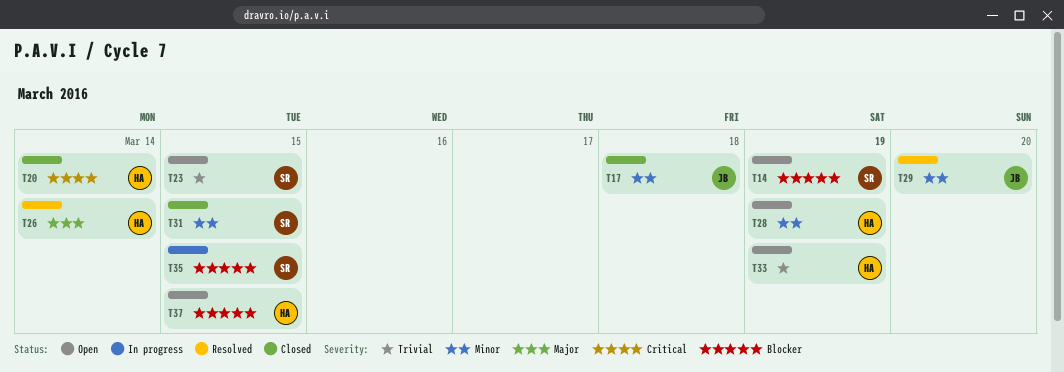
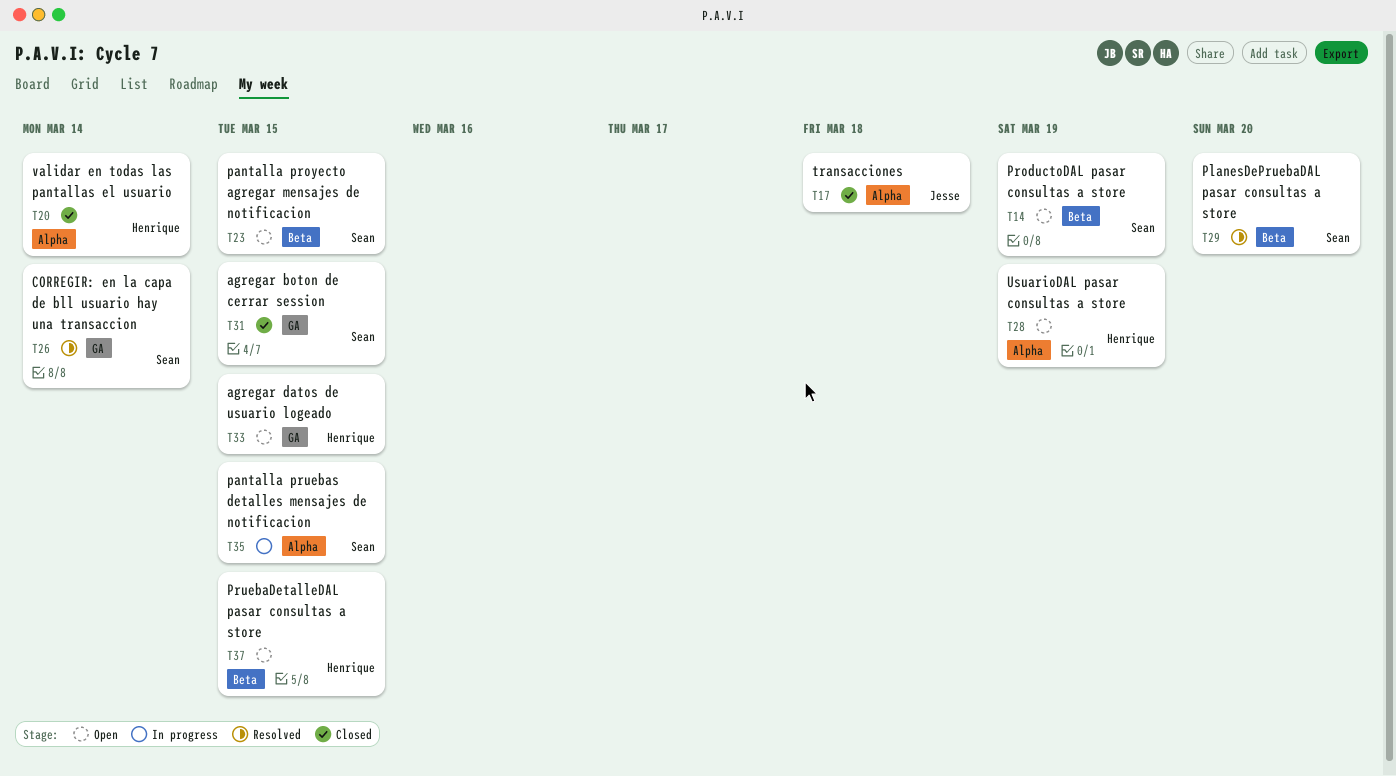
T26, owner: Henrique -> Sean
T29, owner: Jesse -> Sean
T33, due: Mar 19 -> Mar 15

